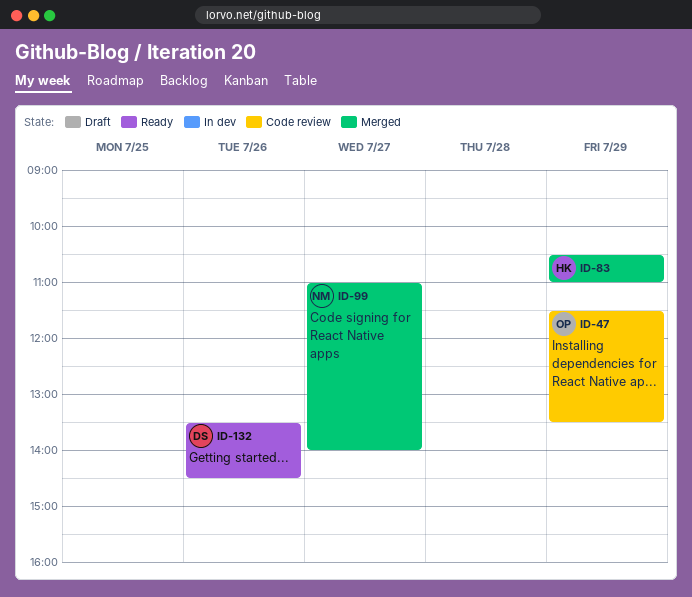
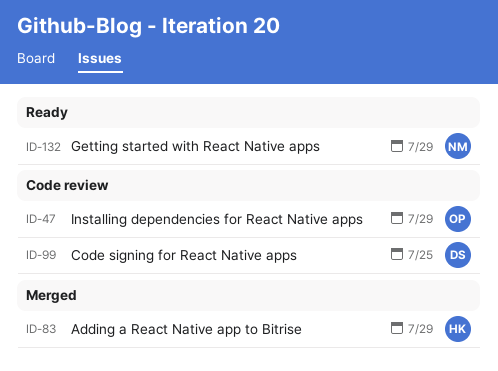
ID-99, status: Merged -> Code review
ID-99, owner: NM -> DS
ID-99, day: Jul 27 -> Jul 25
ID-132, owner: DS -> NM
ID-132, day: Jul 26 -> Jul 29

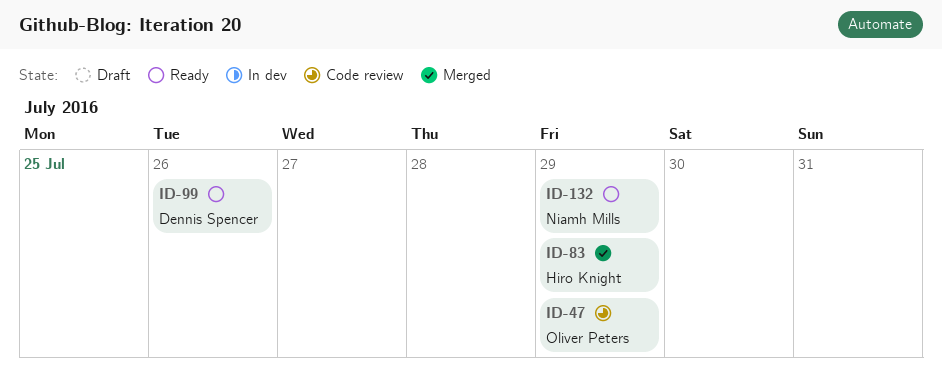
ID-99, status: Code review -> Ready
ID-99, day: Jul 25 -> Jul 26

